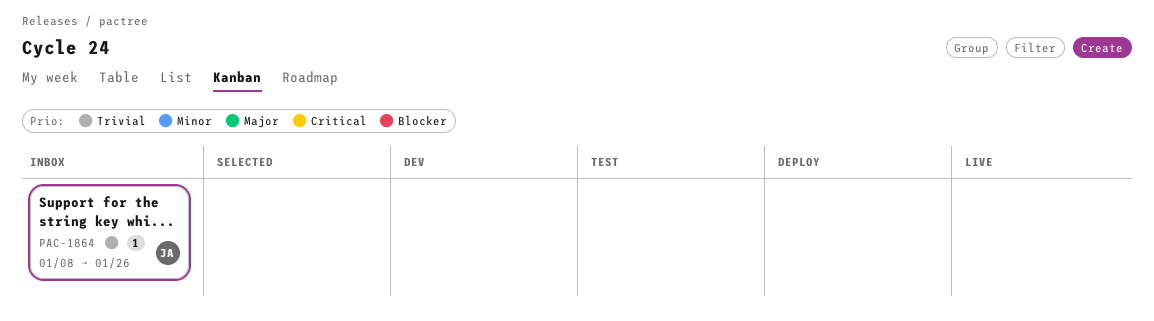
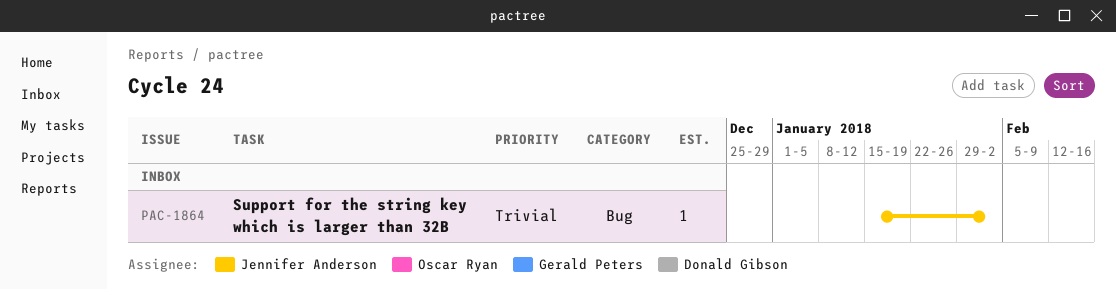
PAC-1864, start: Jan 8 -> Jan 15
PAC-1864, due: Jan 26 -> Feb 2

